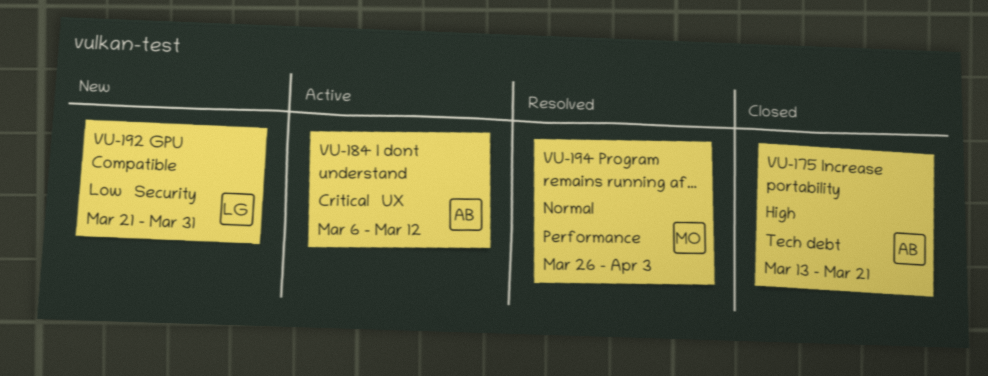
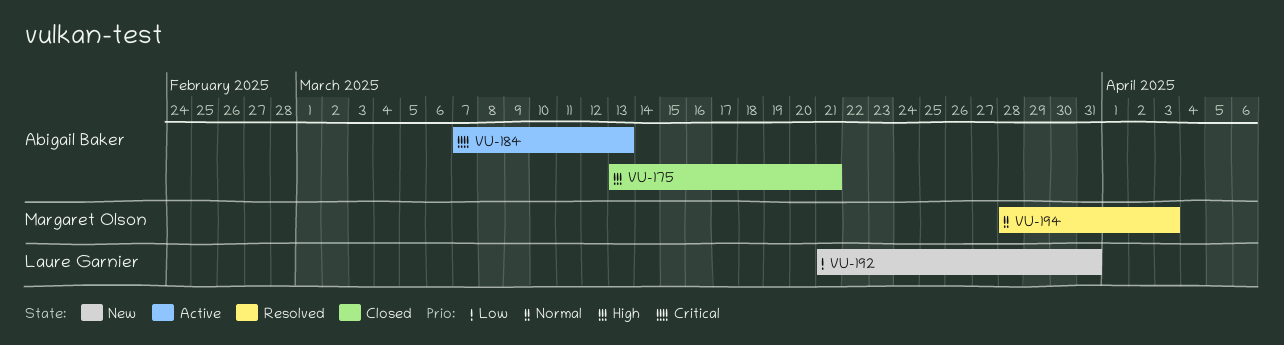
VU-184, start: Mar 6 -> Mar 7
VU-184, due: Mar 12 -> Mar 13
VU-194, start: Mar 26 -> Mar 28

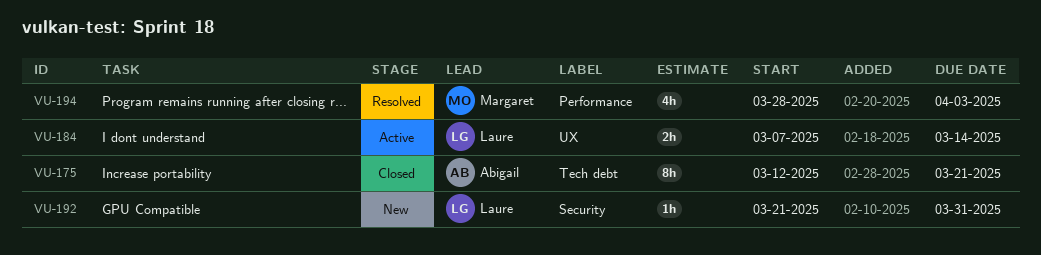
VU-175, start: Mar 13 -> Mar 12
VU-184, owner: Abigail Baker -> Laure Garnier
VU-184, due: Mar 13 -> Mar 14

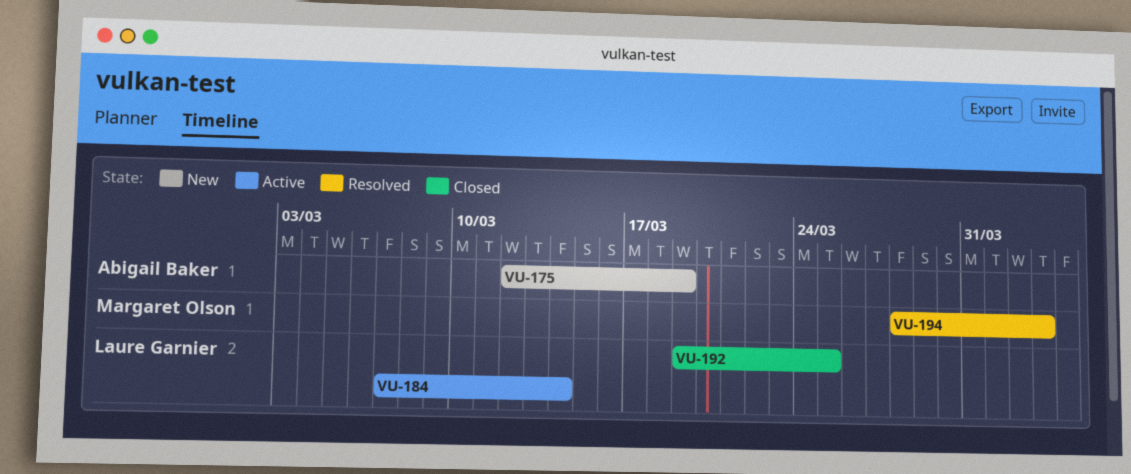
VU-175, status: Closed -> New
VU-175, due: Mar 21 -> Mar 19
VU-192, status: New -> Closed
VU-192, start: Mar 21 -> Mar 19
VU-192, due: Mar 31 -> Mar 25

